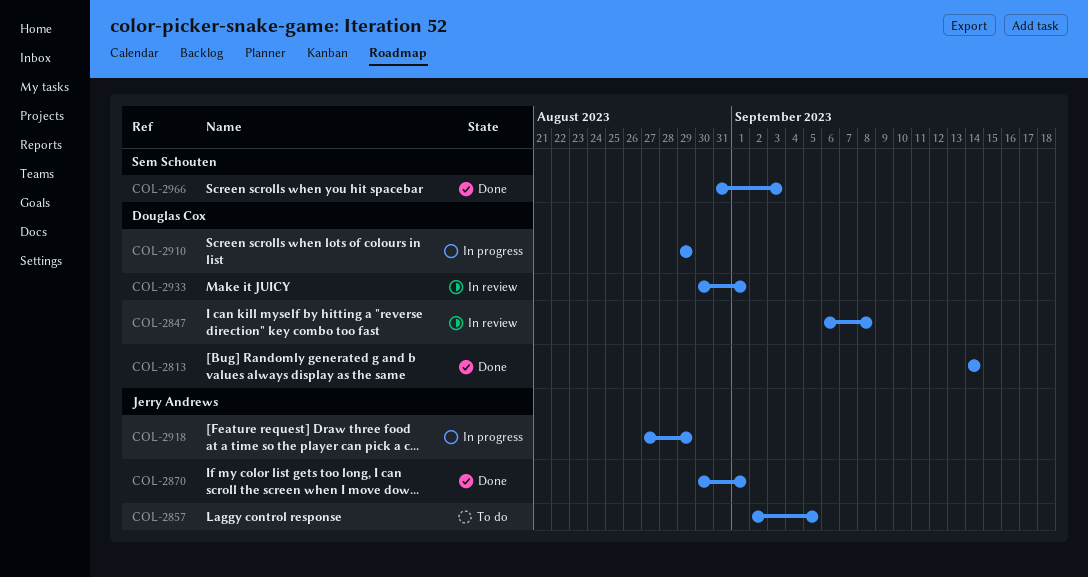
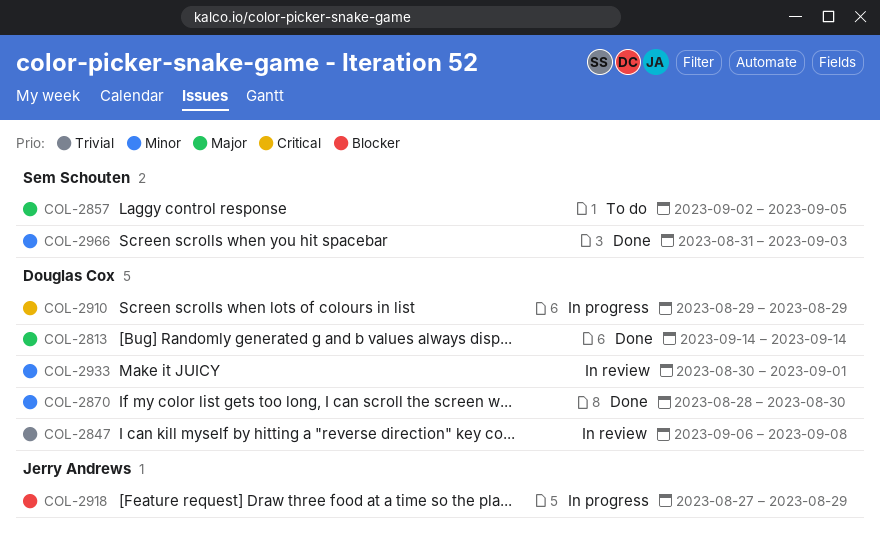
COL-2857, owner: Jerry Andrews -> Sem Schouten
COL-2870, owner: Jerry Andrews -> Douglas Cox
COL-2870, start: Aug 30 -> Aug 28
COL-2870, due: Sep 1 -> Aug 30

